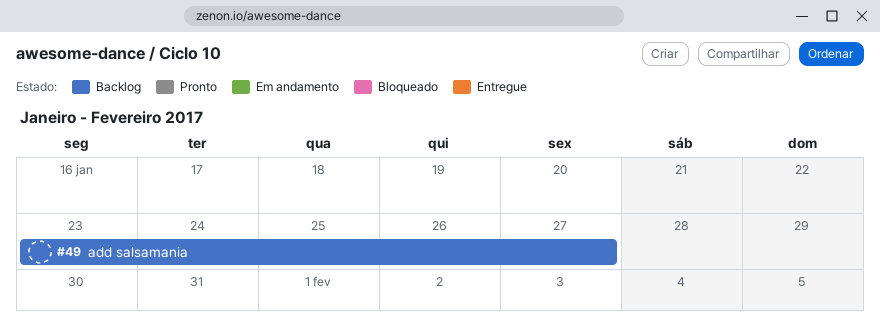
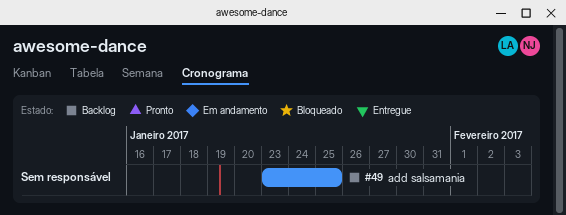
#49, due: Jan 27 -> Jan 25

